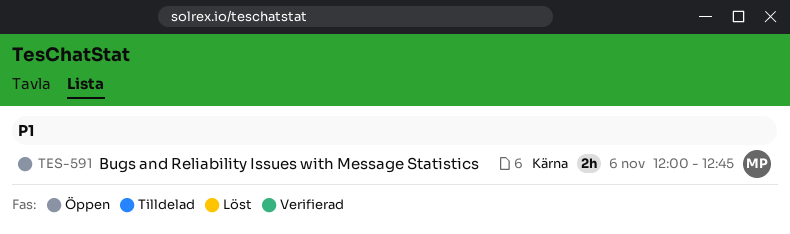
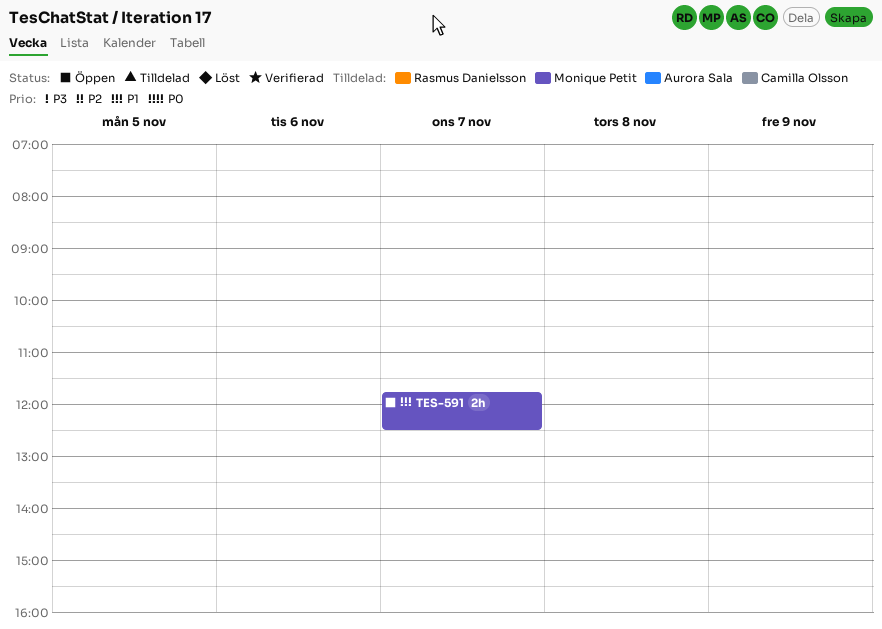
TES-591, day: Nov 6 -> Nov 7
TES-591, begins: 12:00 -> 11:45
TES-591, ends: 12:45 -> 12:30

